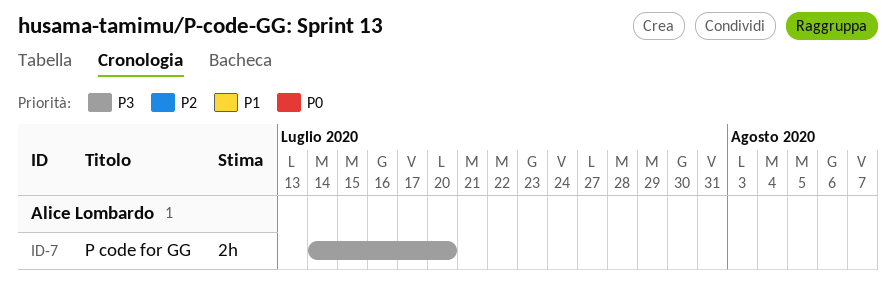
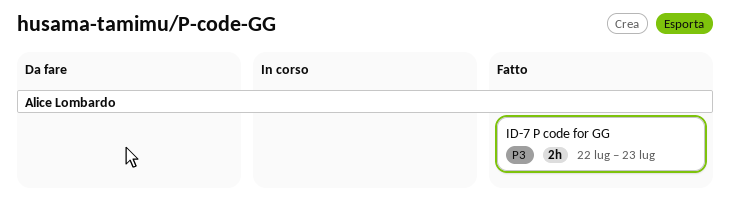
ID-7, start: Jul 14 -> Jul 22
ID-7, due: Jul 20 -> Jul 23

